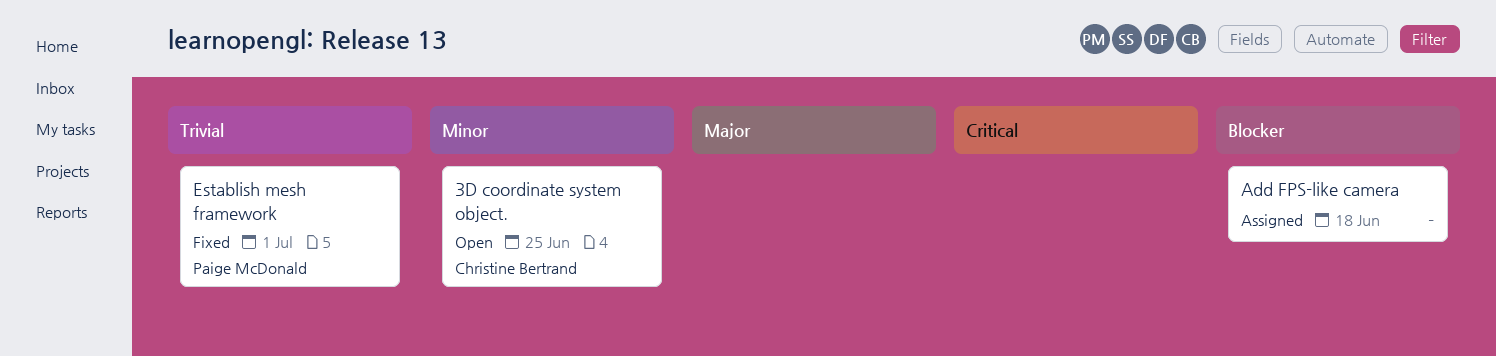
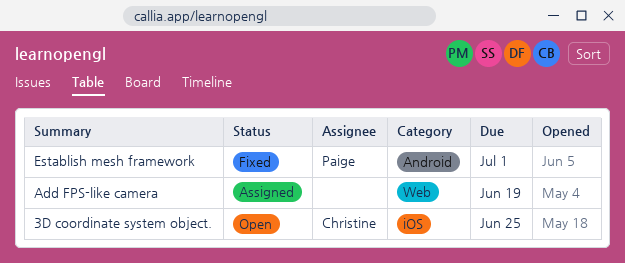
Add FPS-like camera, due: Jun 18 -> Jun 19

